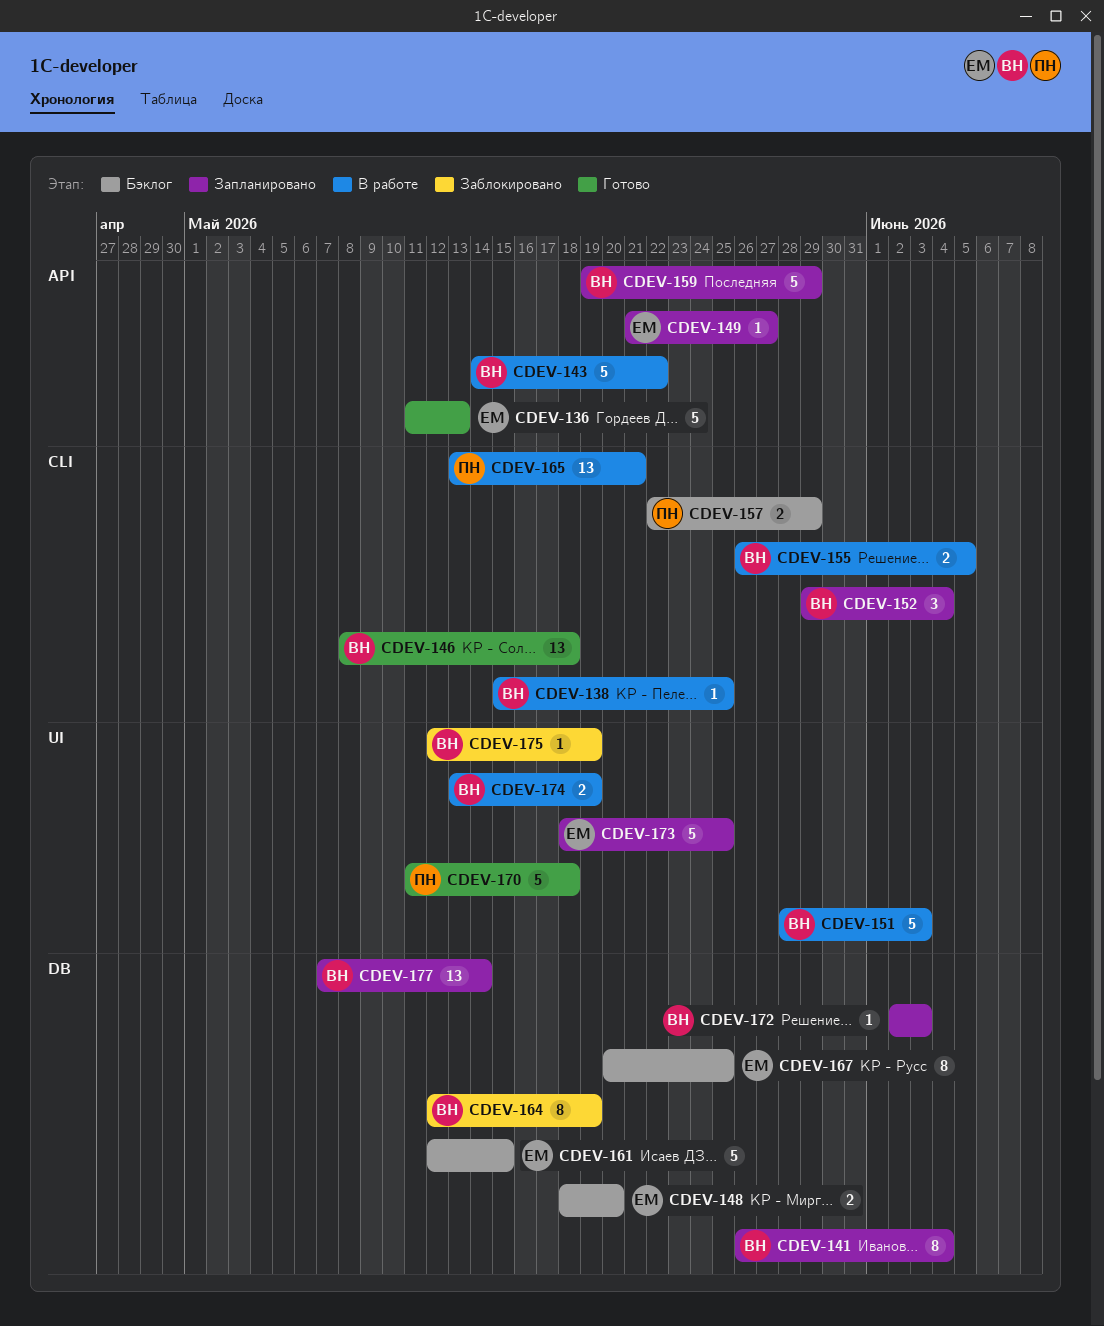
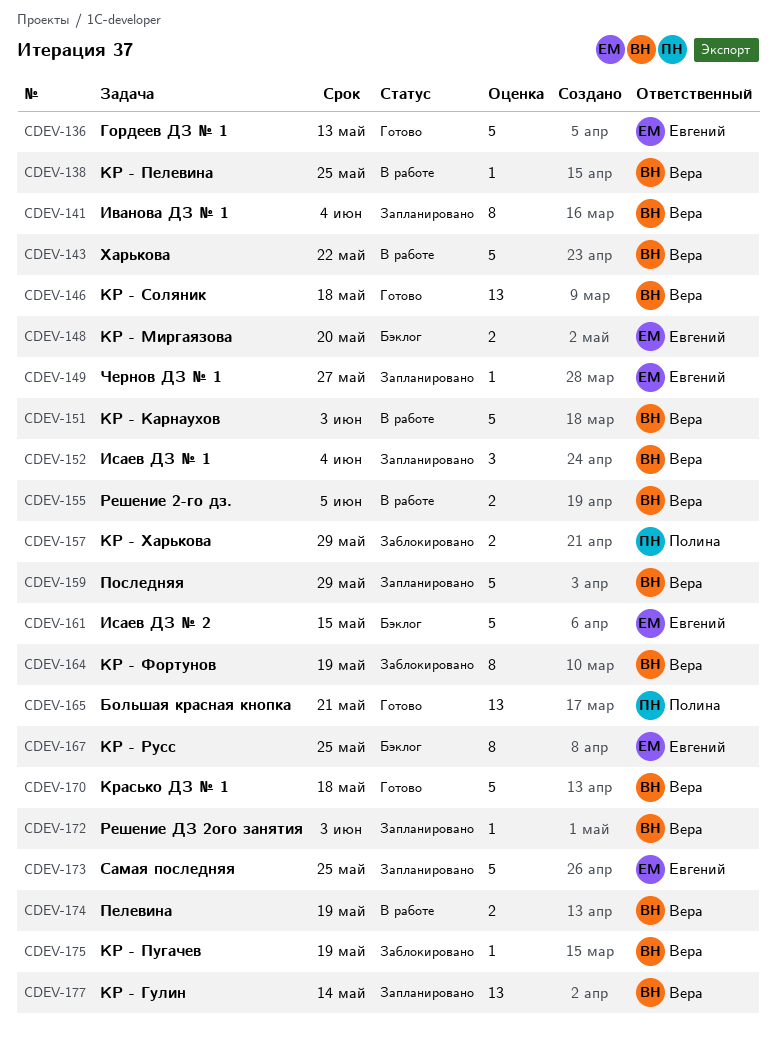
CDEV-157, status: Бэклог -> Заблокировано
CDEV-165, status: В работе -> Готово
CDEV-170, owner: Полина -> Вера

